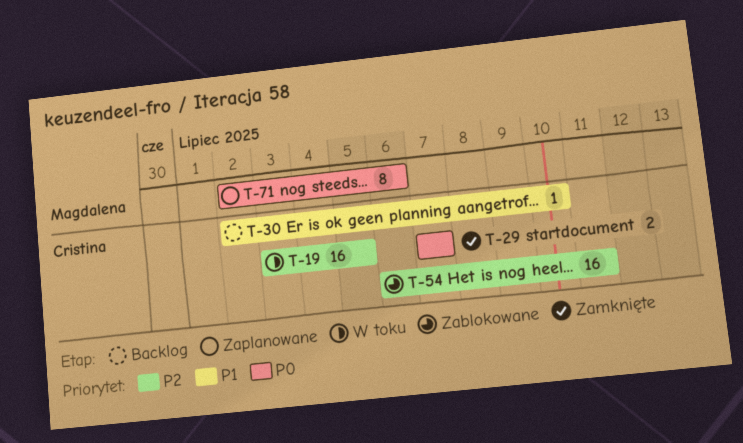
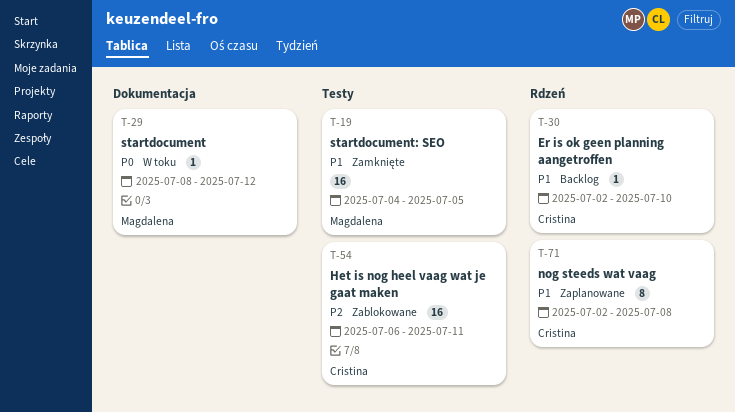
T-19, status: W toku -> Zamknięte
T-19, owner: Cristina -> Magdalena
T-19, priority: P2 -> P1
T-19, start: Jul 3 -> Jul 4
T-29, status: Zamknięte -> W toku
T-29, owner: Cristina -> Magdalena
T-29, estimate: 2 -> 1
T-29, start: Jul 7 -> Jul 8
T-29, due: Jul 7 -> Jul 12
T-71, owner: Magdalena -> Cristina
T-71, priority: P0 -> P1
T-71, due: Jul 6 -> Jul 8

